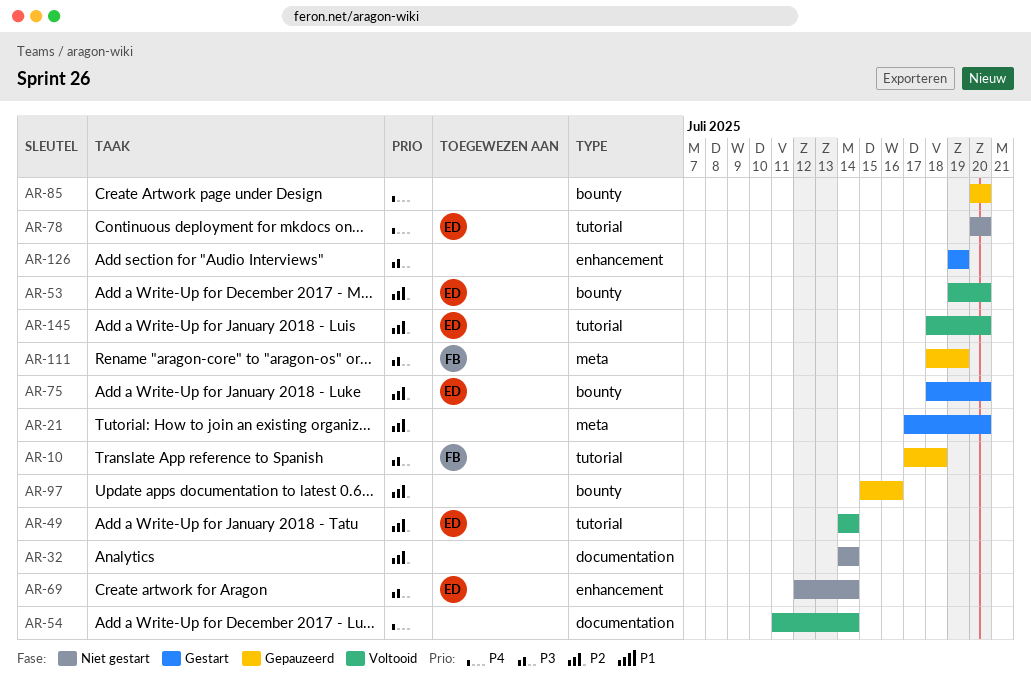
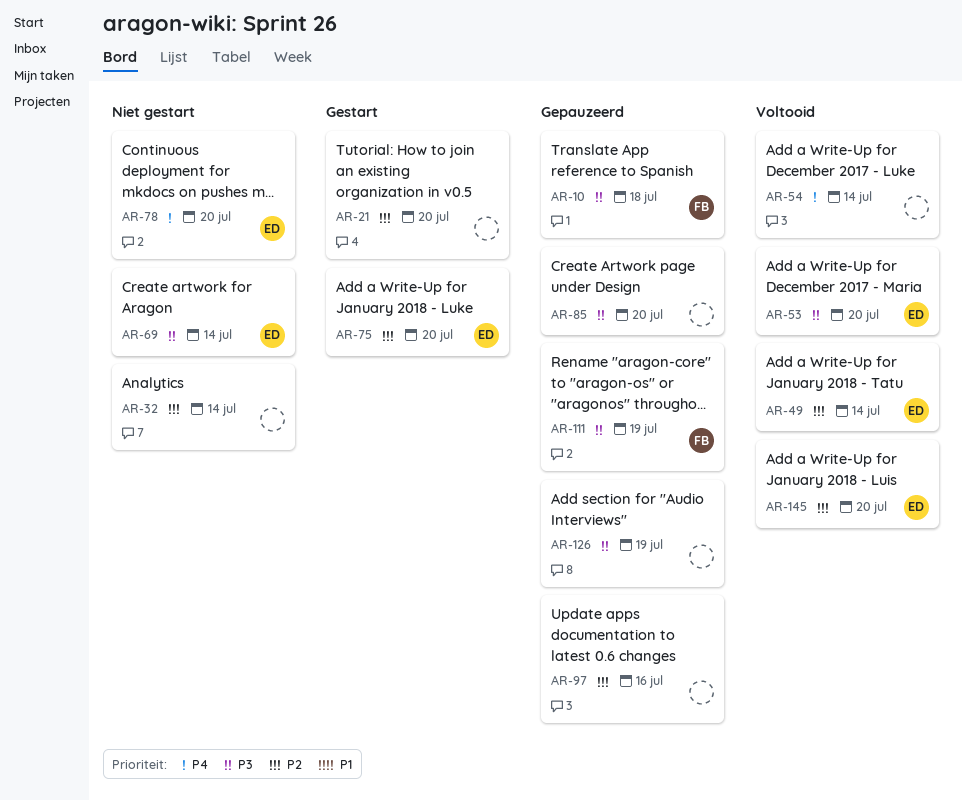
AR-53, priority: P2 -> P3
AR-85, priority: P4 -> P3
AR-126, status: Gestart -> Gepauzeerd

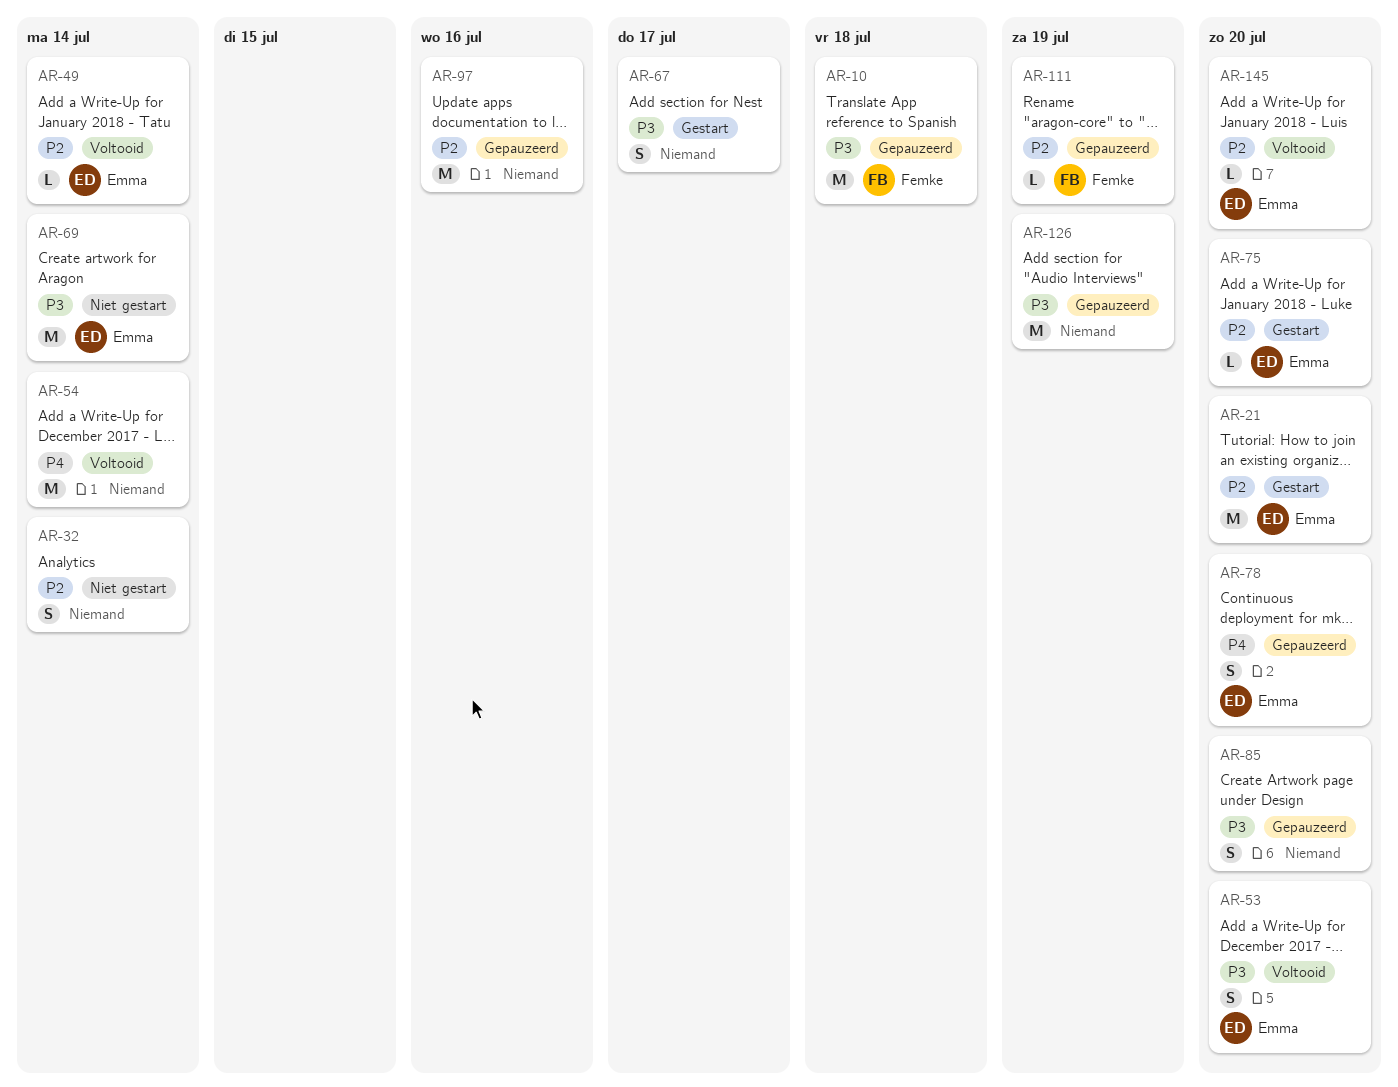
AR-21, owner: none -> Emma
AR-67: none -> present
AR-78, status: Niet gestart -> Gepauzeerd
AR-111, priority: P3 -> P2

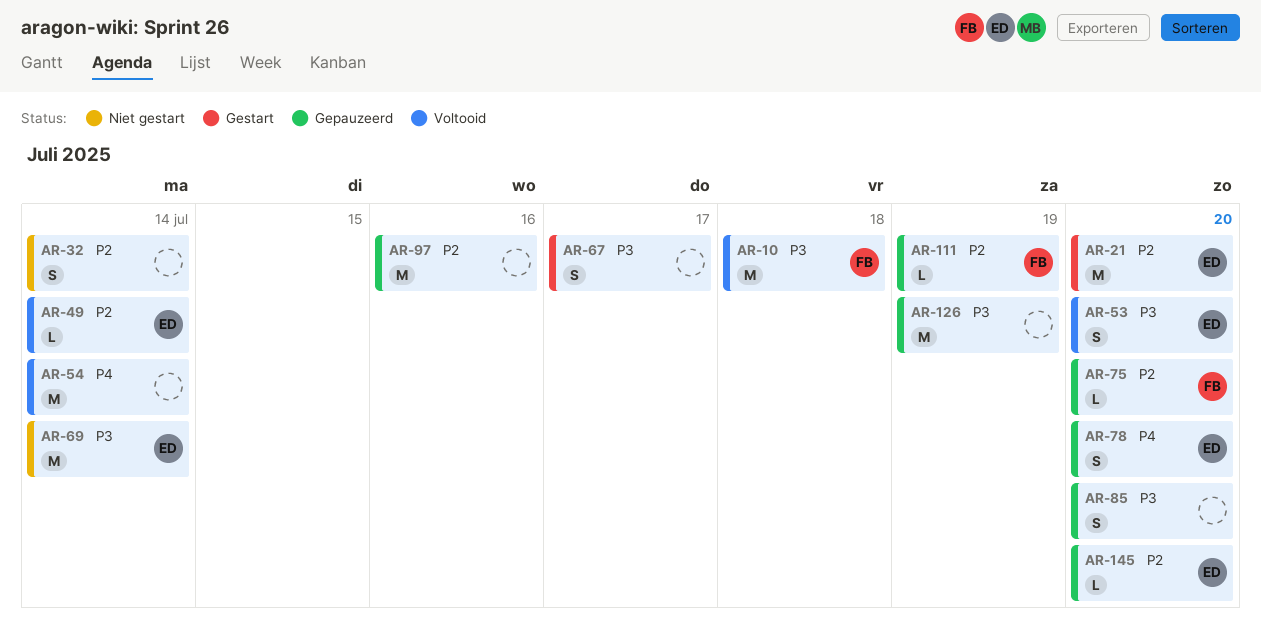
AR-10, status: Gepauzeerd -> Voltooid
AR-75, status: Gestart -> Gepauzeerd
AR-75, owner: Emma -> Femke
AR-145, status: Voltooid -> Gepauzeerd

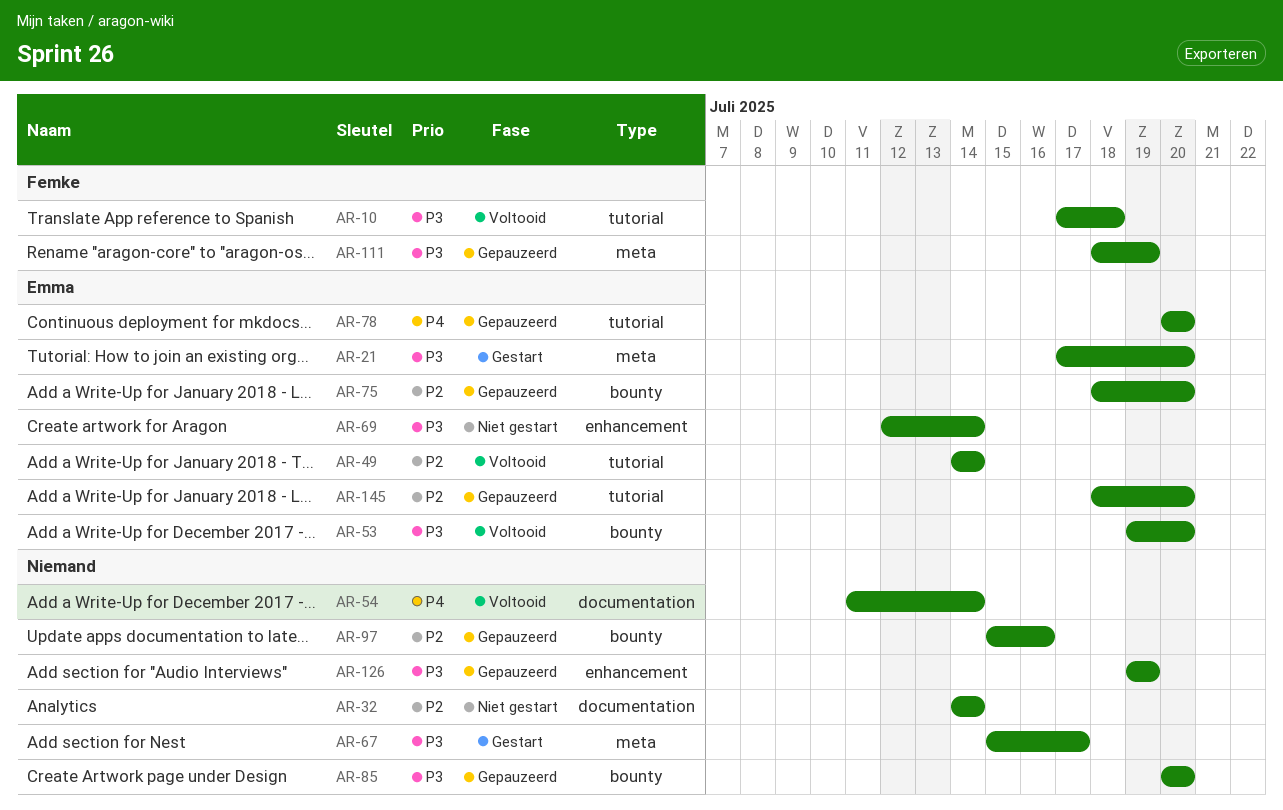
AR-21, priority: P2 -> P3
AR-75, owner: Femke -> Emma
AR-111, priority: P2 -> P3

